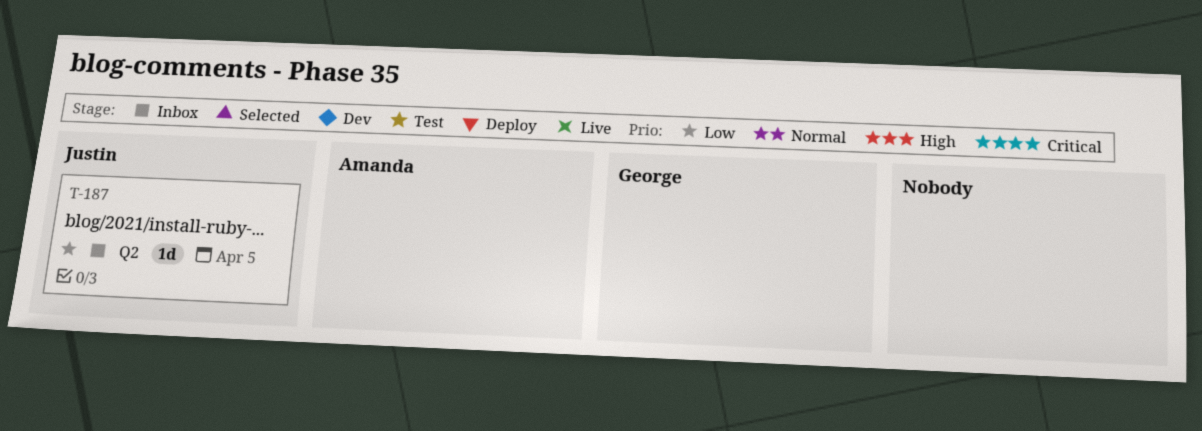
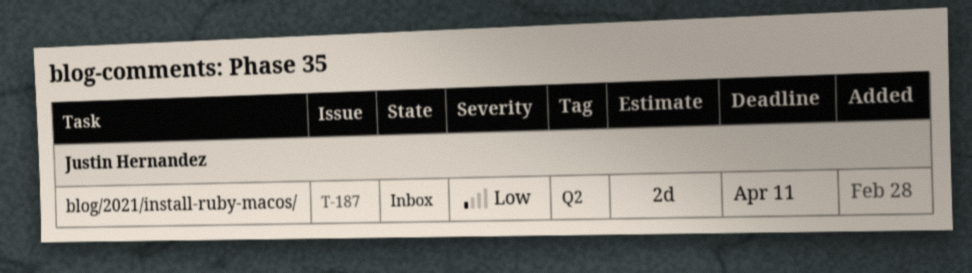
T-187, estimate: 1d -> 2d
T-187, due: Apr 5 -> Apr 11

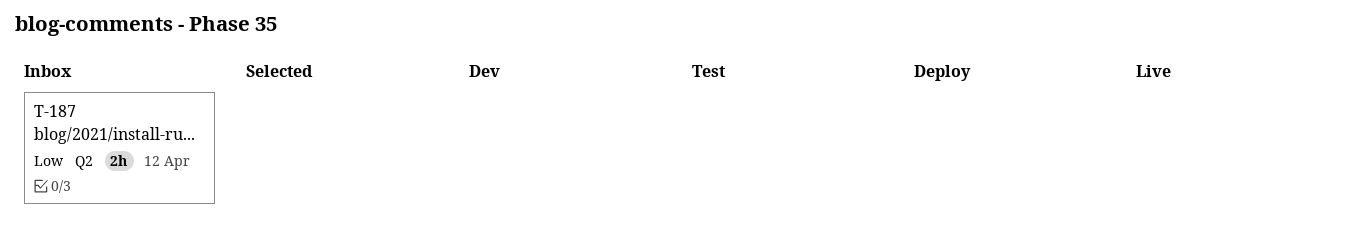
T-187, estimate: 2d -> 2h
T-187, due: Apr 11 -> Apr 12

